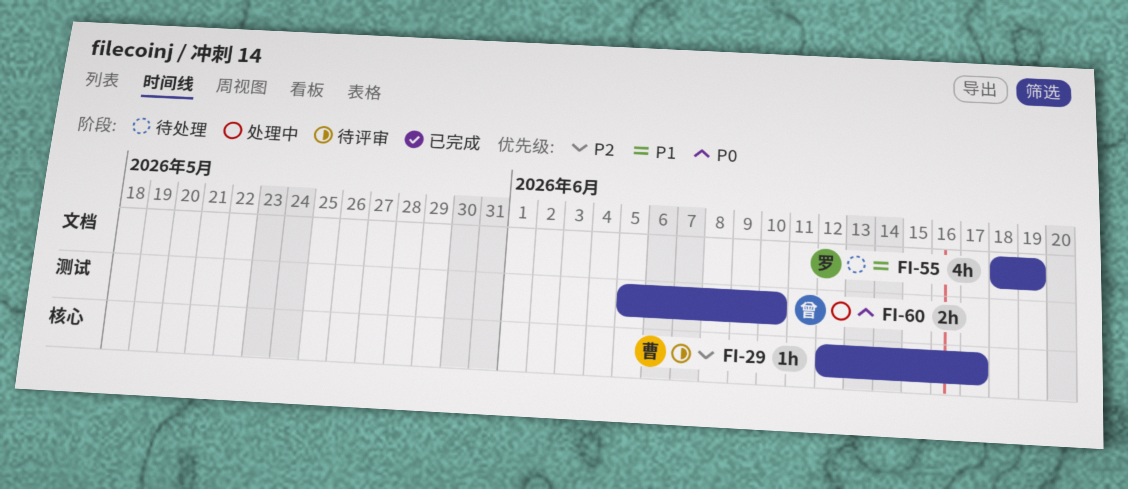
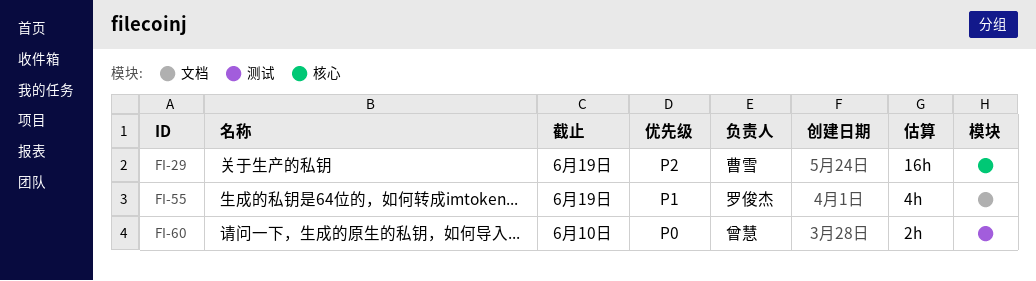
FI-29, estimate: 1h -> 16h
FI-29, due: Jun 17 -> Jun 19

